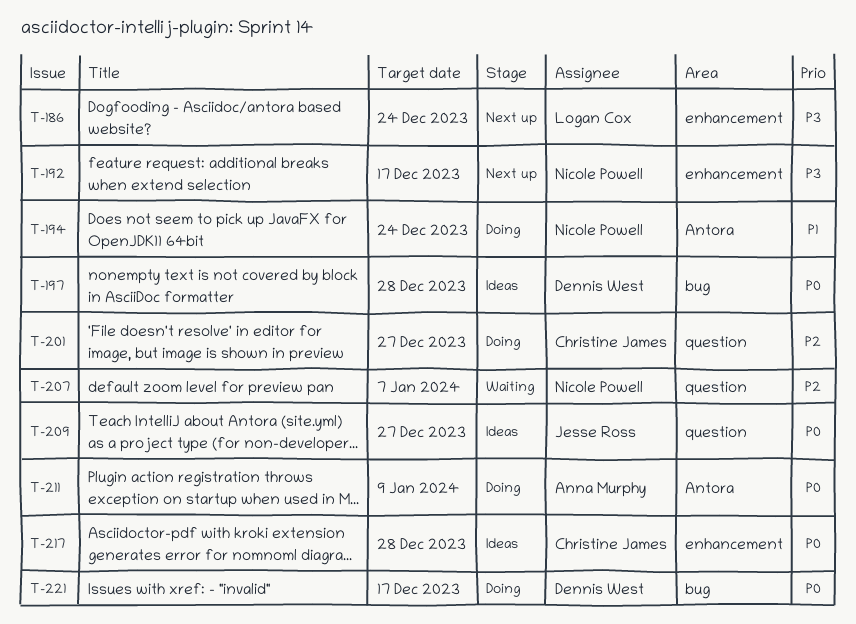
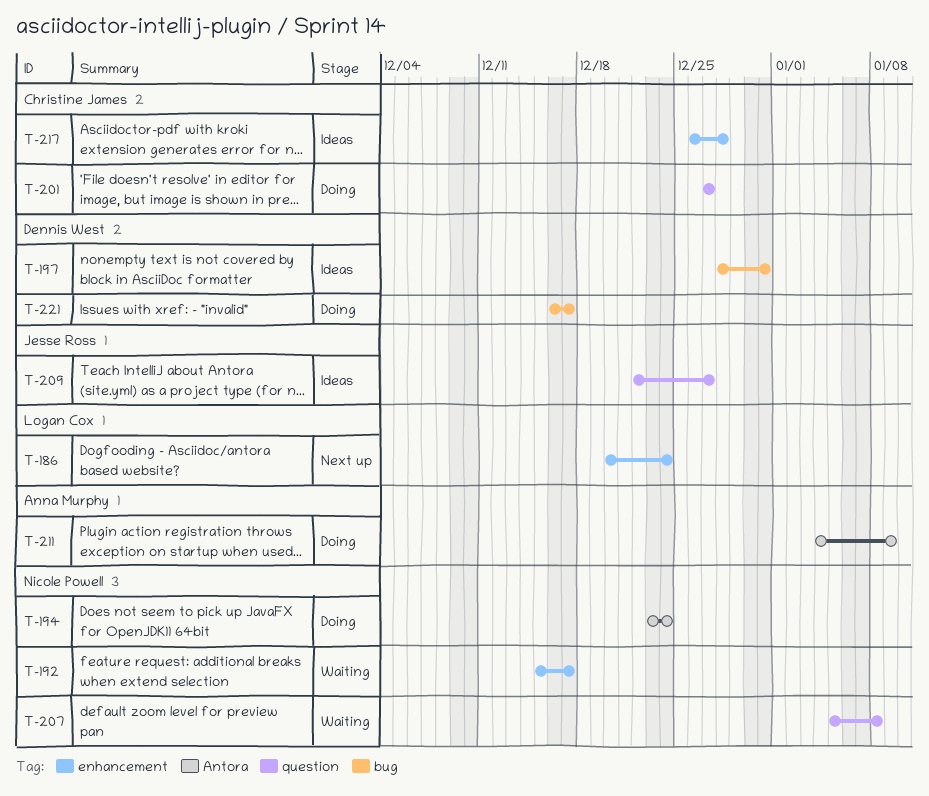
T-192, status: Next up -> Waiting
T-197, due: Dec 28 -> Dec 31
T-207, due: Jan 7 -> Jan 8

